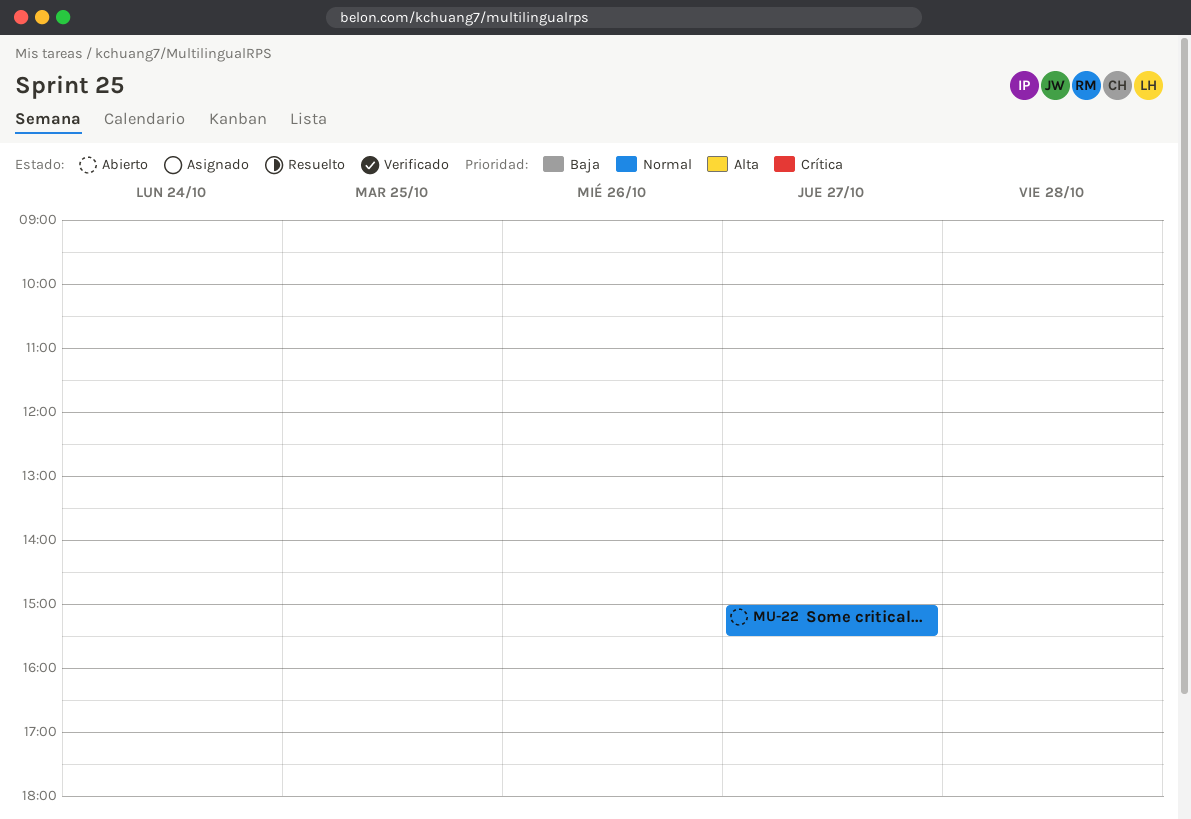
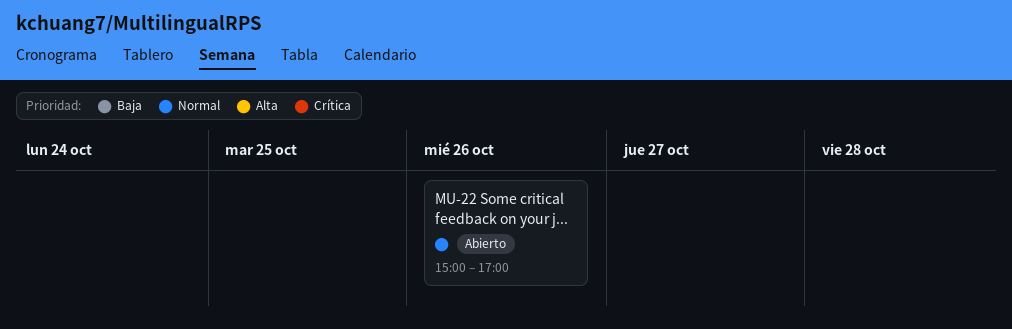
MU-22, day: Oct 27 -> Oct 26
MU-22, ends: 15:30 -> 17:00

